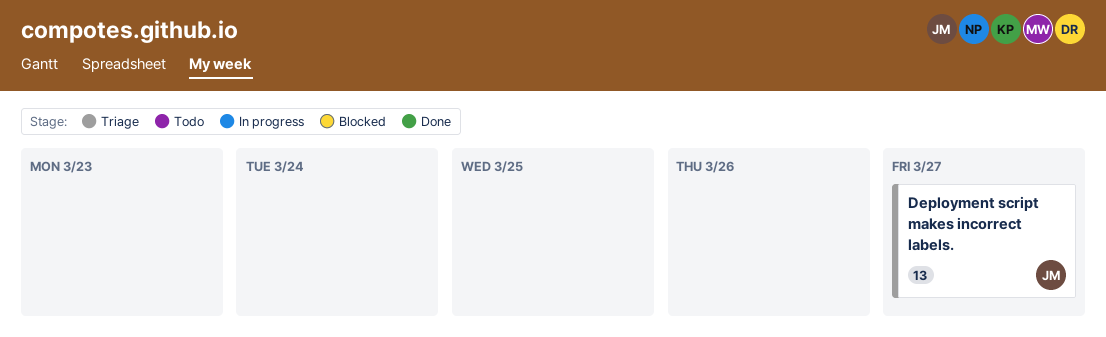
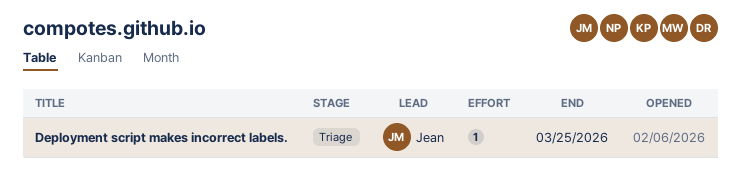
Deployment script makes incorrect labels., estimate: 13 -> 1
Deployment script makes incorrect labels., due: Mar 27 -> Mar 25

